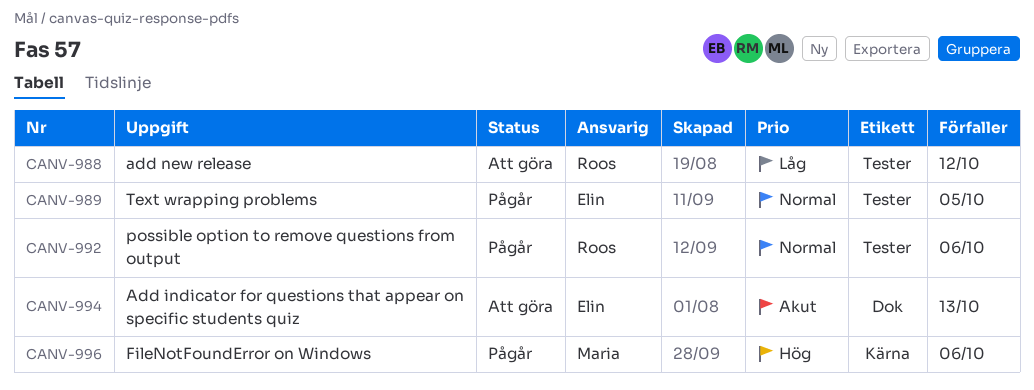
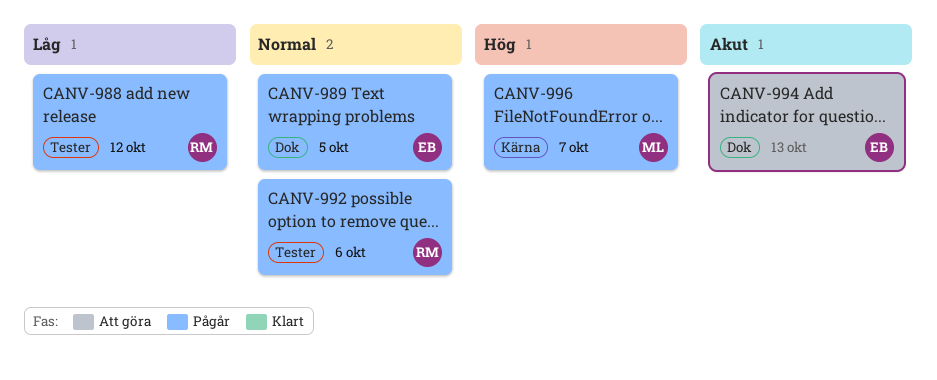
CANV-988, status: Att göra -> Pågår
CANV-989, label: Tester -> Dok
CANV-996, due: Oct 6 -> Oct 7

